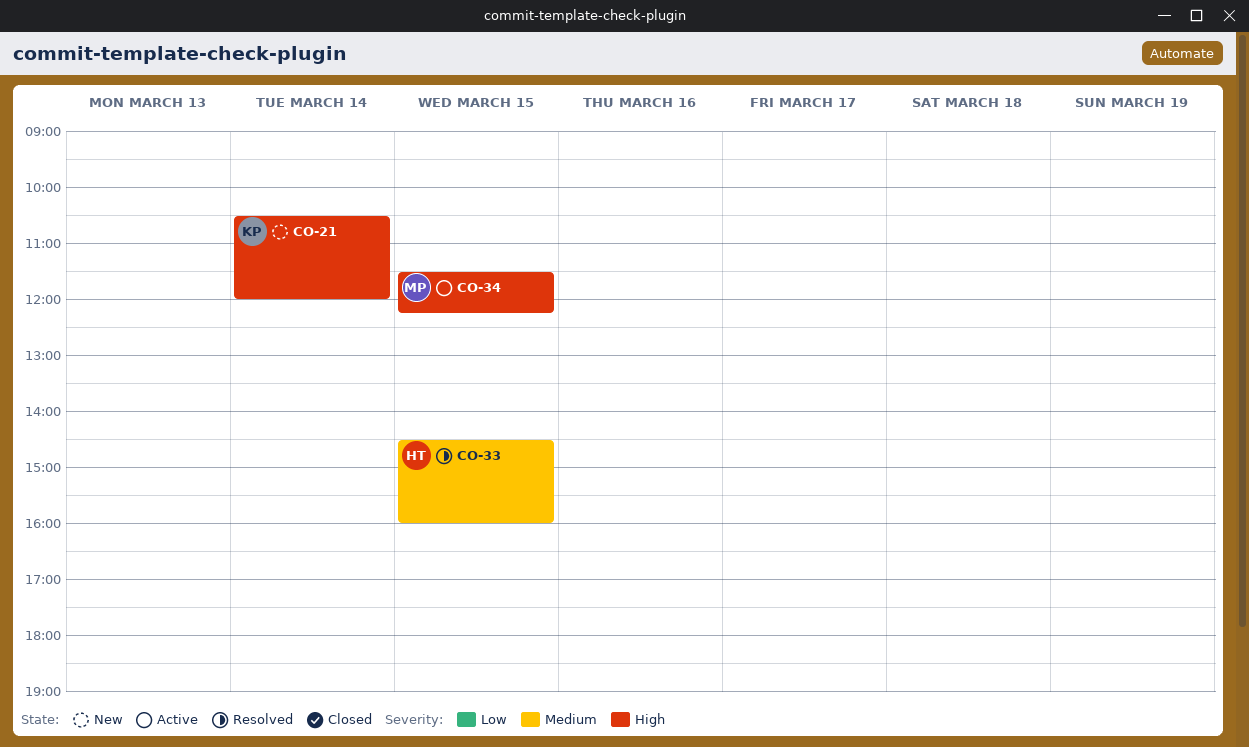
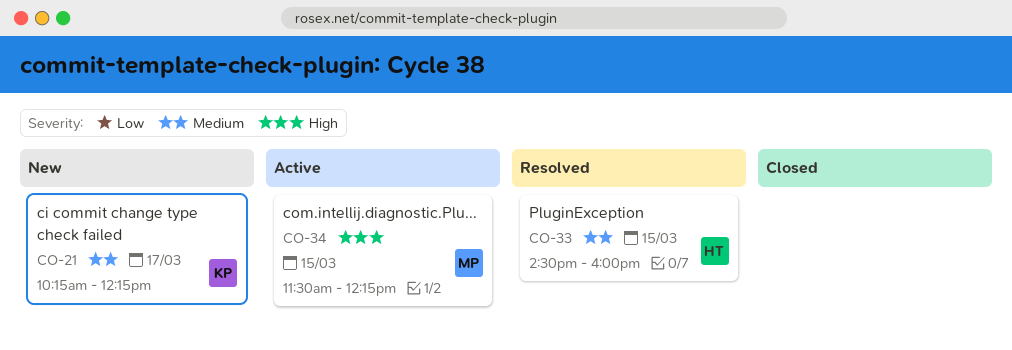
CO-21, priority: High -> Medium
CO-21, day: Mar 14 -> Mar 17
CO-21, begins: 10:30 -> 10:15
CO-21, ends: 12:00 -> 12:15

